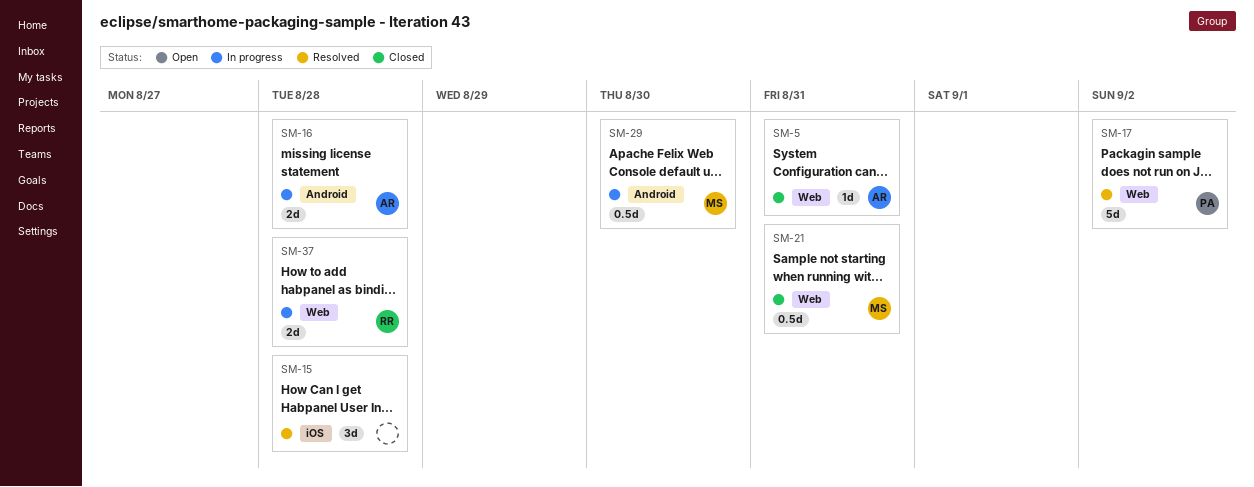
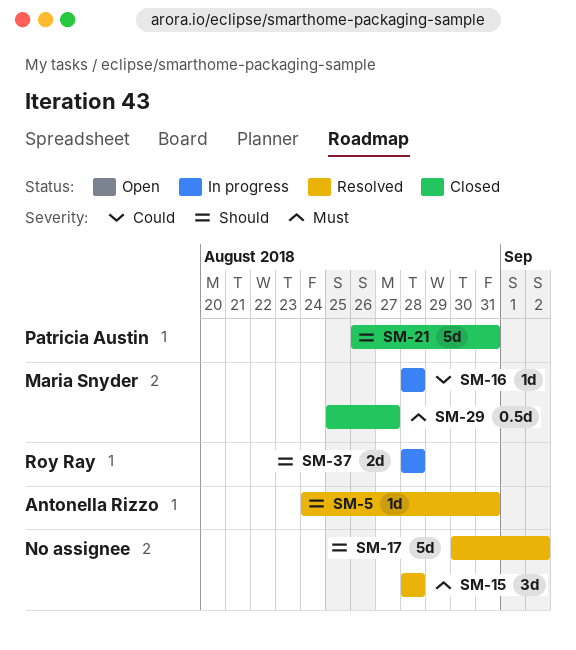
SM-5, status: Closed -> Resolved
SM-16, owner: Antonella Rizzo -> Maria Snyder
SM-16, estimate: 2d -> 1d
SM-17, owner: Patricia Austin -> none
SM-21, owner: Maria Snyder -> Patricia Austin
SM-21, estimate: 0.5d -> 5d
SM-29, status: In progress -> Closed
SM-29, due: Aug 30 -> Aug 27

